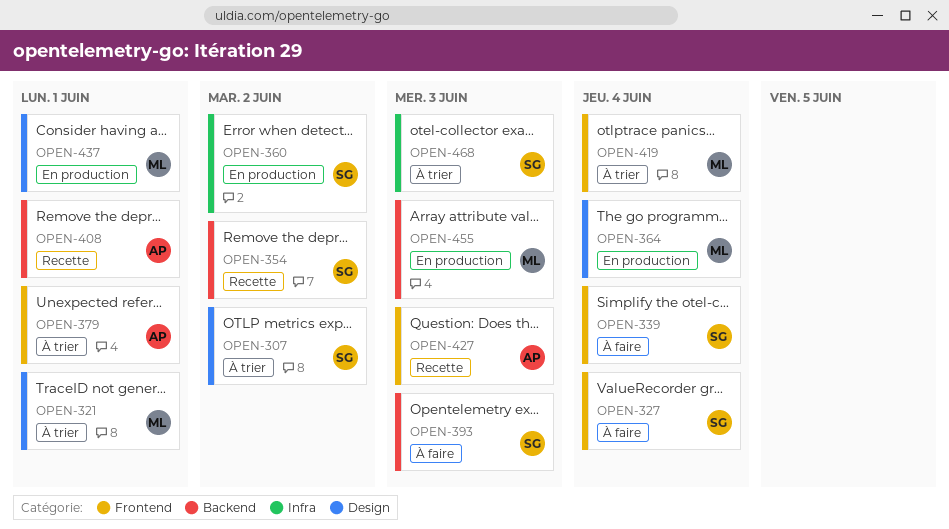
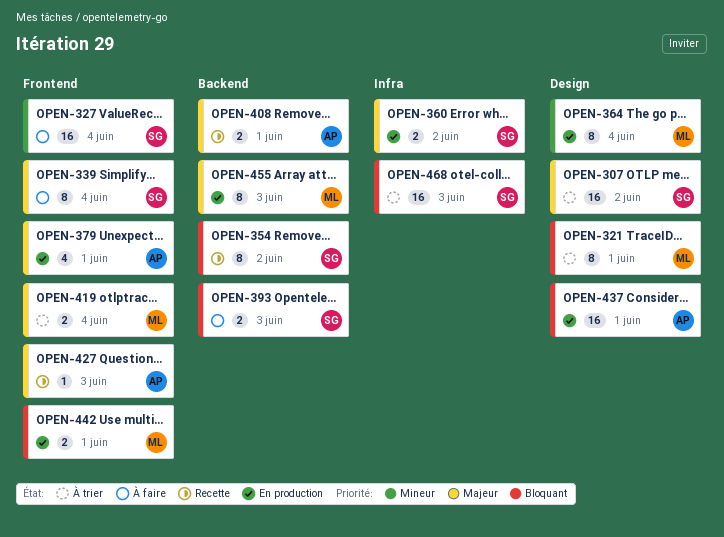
OPEN-379, status: À trier -> En production
OPEN-437, owner: ML -> AP
OPEN-442: none -> present

